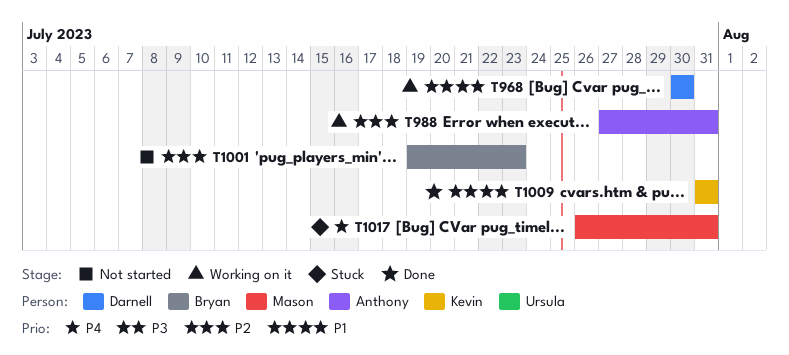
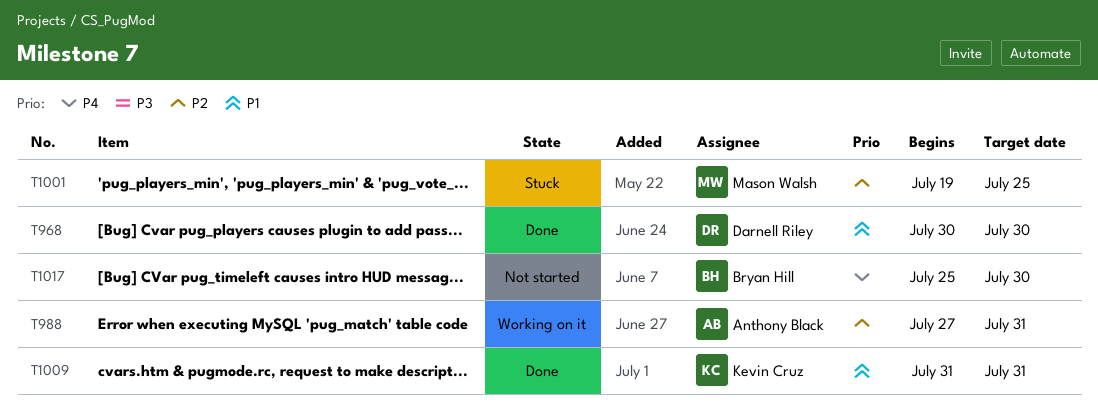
T968, status: Working on it -> Done
T1001, status: Not started -> Stuck
T1001, owner: Bryan Hill -> Mason Walsh
T1001, due: Jul 23 -> Jul 25
T1017, status: Stuck -> Not started
T1017, owner: Mason Walsh -> Bryan Hill
T1017, start: Jul 26 -> Jul 25
T1017, due: Jul 31 -> Jul 30

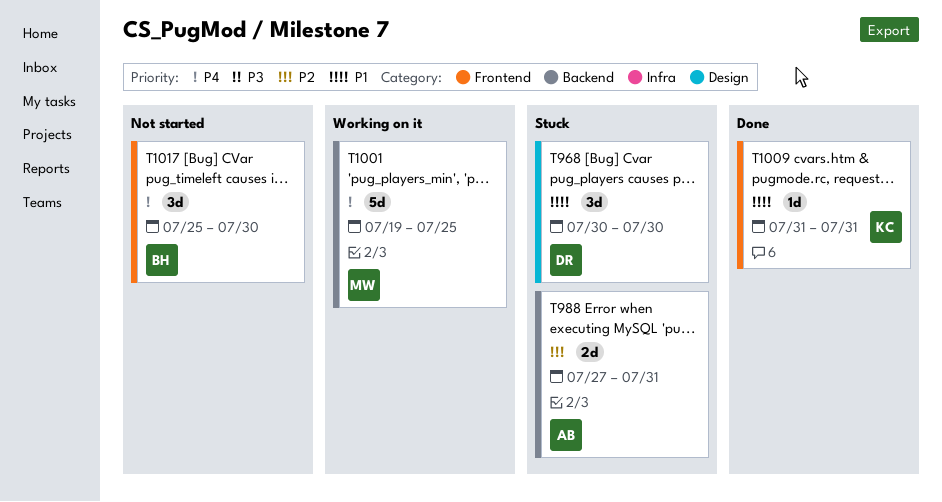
T968, status: Done -> Stuck
T988, status: Working on it -> Stuck
T1001, status: Stuck -> Working on it
T1001, priority: P2 -> P4

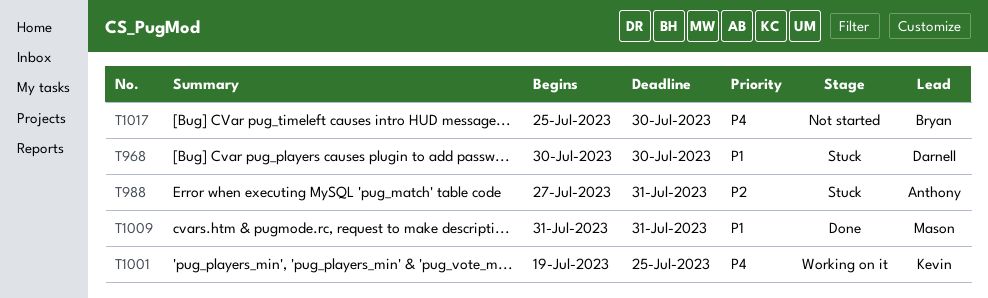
T1001, owner: Mason -> Kevin
T1009, owner: Kevin -> Mason

